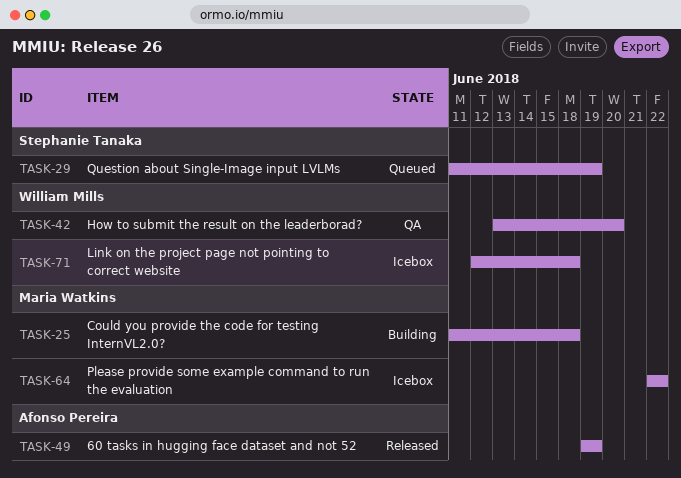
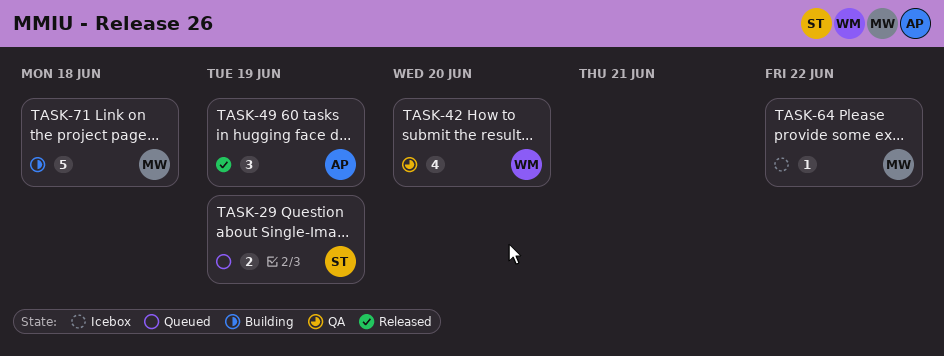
TASK-25: present -> none
TASK-71, status: Icebox -> Building
TASK-71, owner: William Mills -> Maria Watkins

